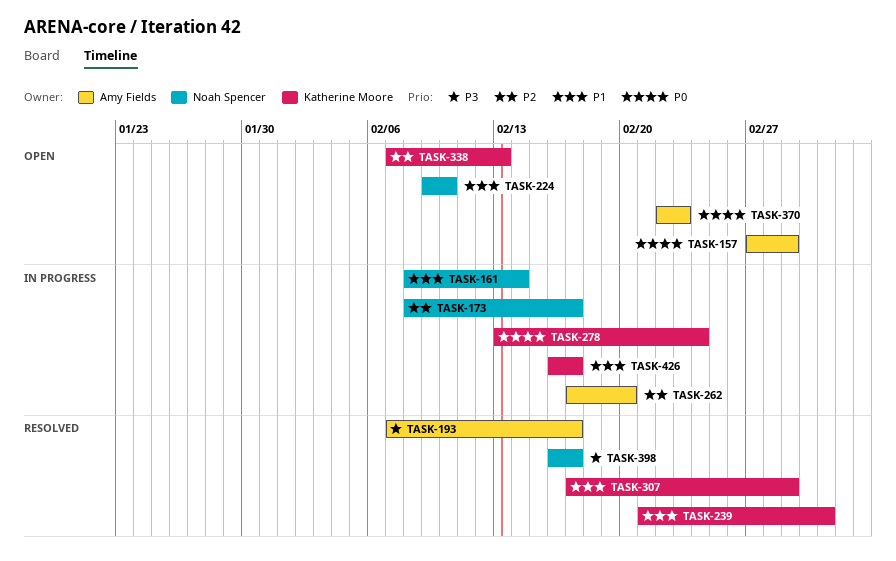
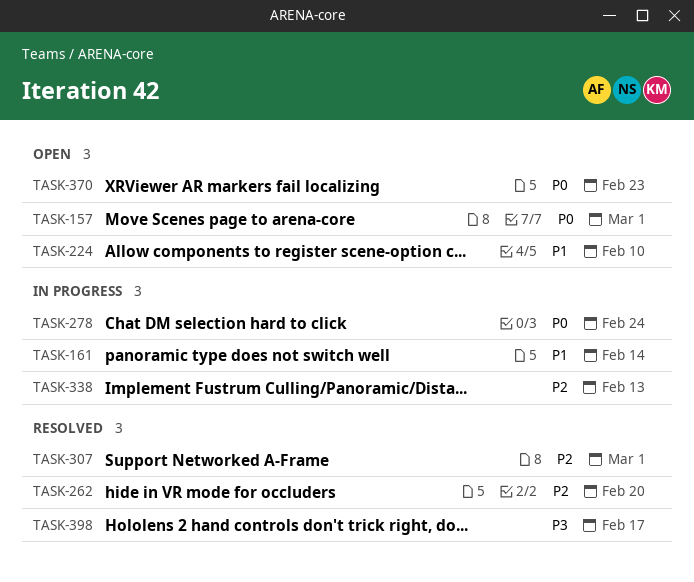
TASK-173: present -> none
TASK-193: present -> none
TASK-239: present -> none
TASK-262, status: In progress -> Resolved
TASK-307, priority: P1 -> P2
TASK-338, status: Open -> In progress
TASK-426: present -> none

